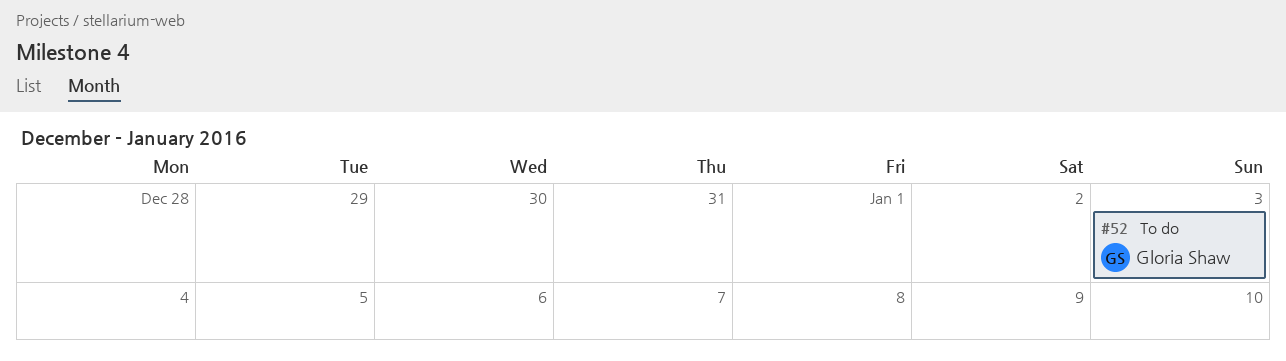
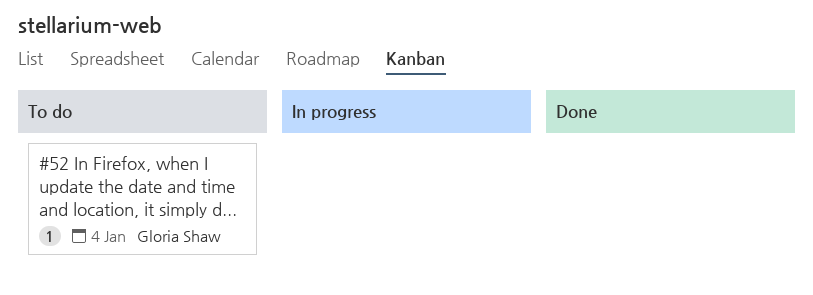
#52, due: Jan 3 -> Jan 4

